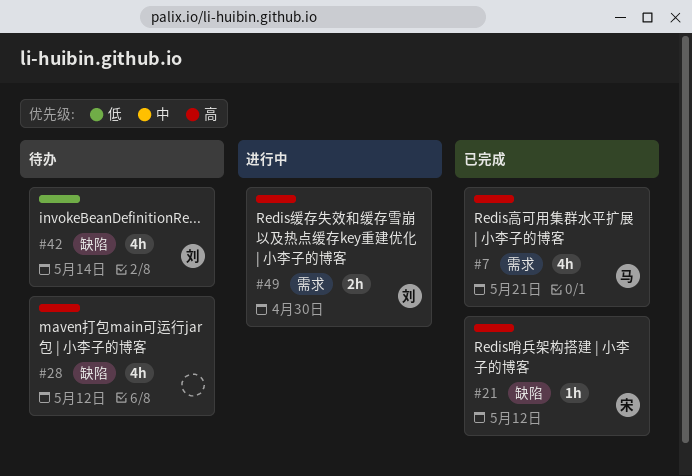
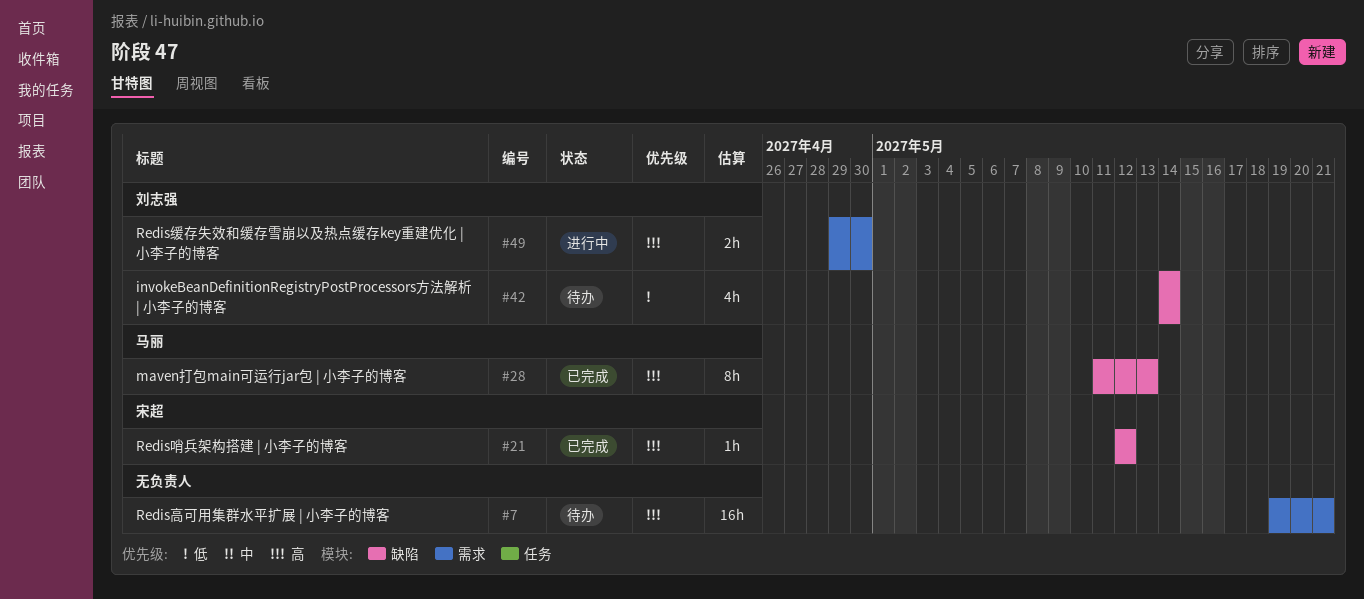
#7, status: 已完成 -> 待办
#7, owner: 马丽 -> none
#7, estimate: 4h -> 16h
#28, status: 待办 -> 已完成
#28, owner: none -> 马丽
#28, estimate: 4h -> 8h
#28, due: May 12 -> May 13

